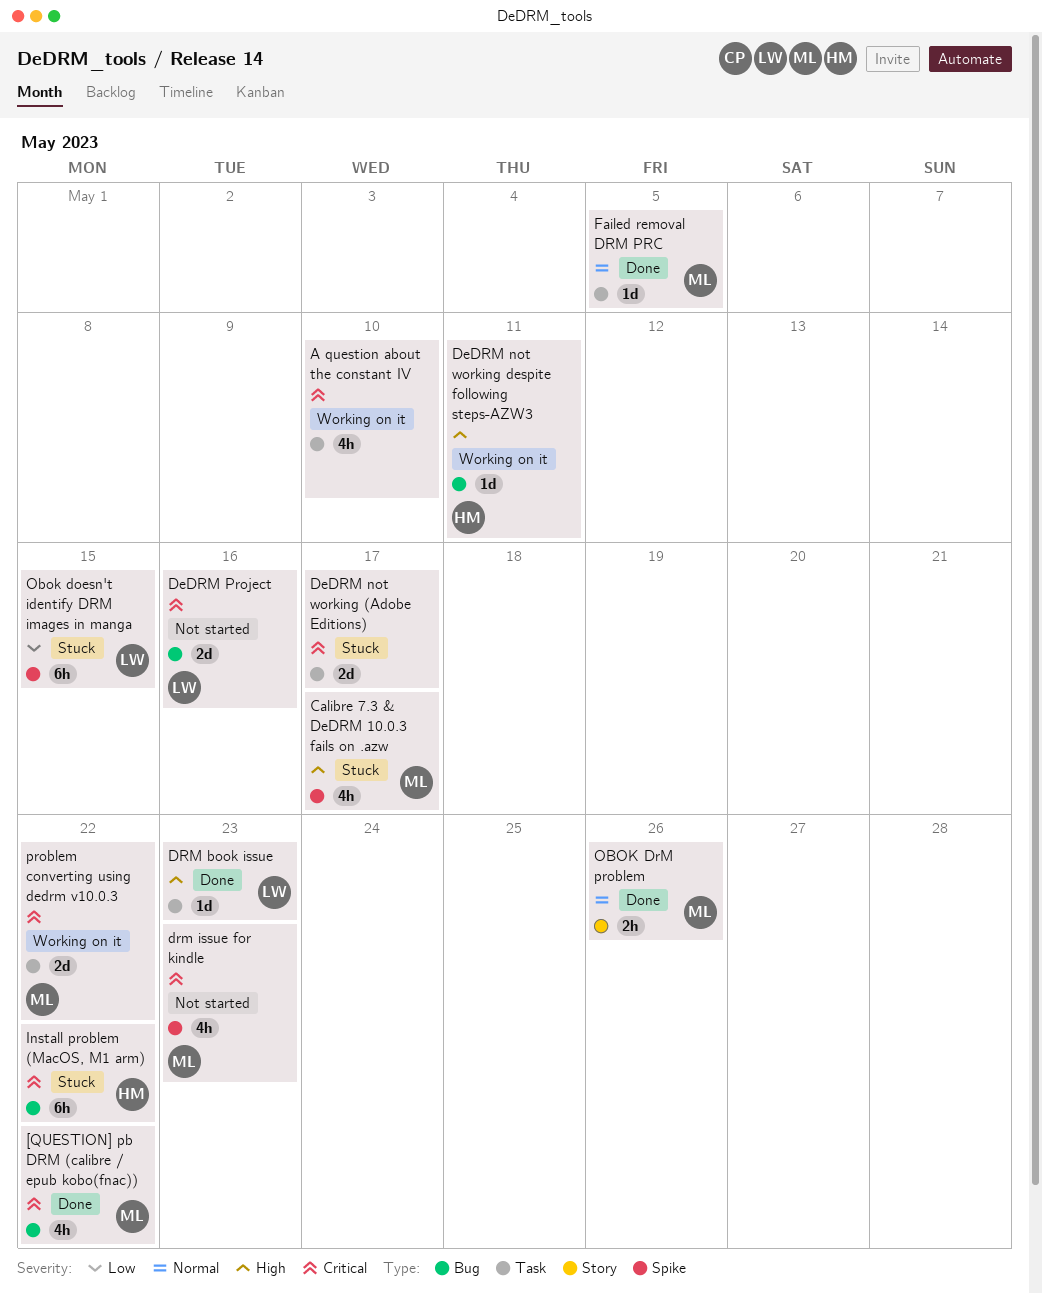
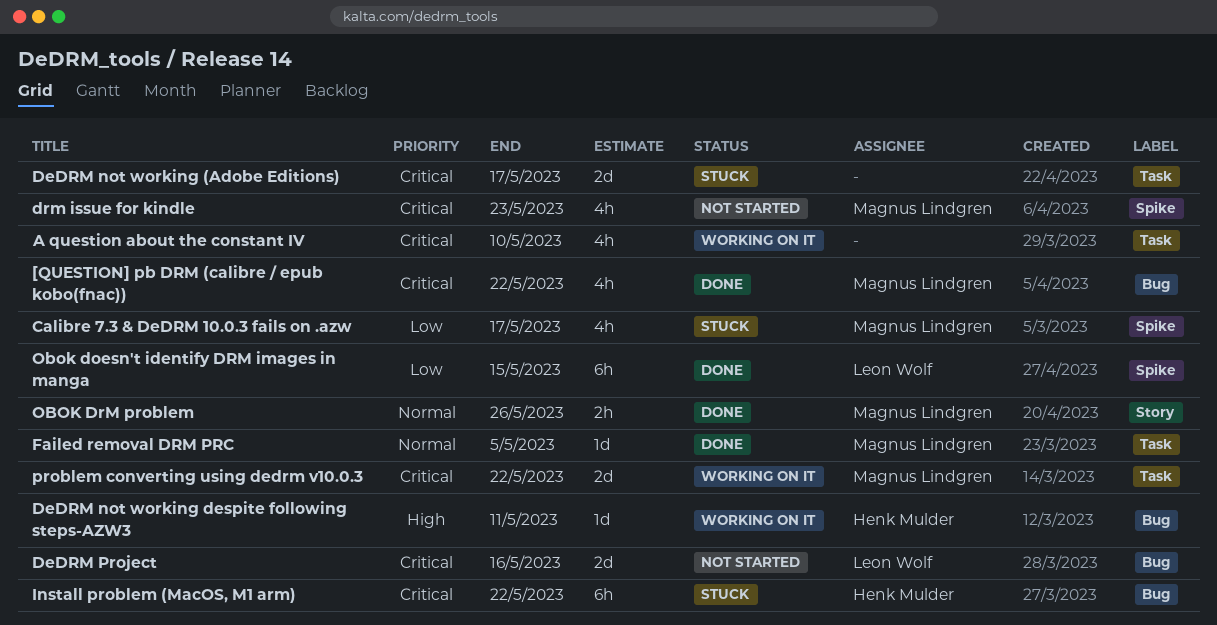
Calibre 7.3 & DeDRM 10.0.3 fails on .azw, priority: High -> Low
DRM book issue: present -> none
Obok doesn't identify DRM images in manga, status: Stuck -> Done

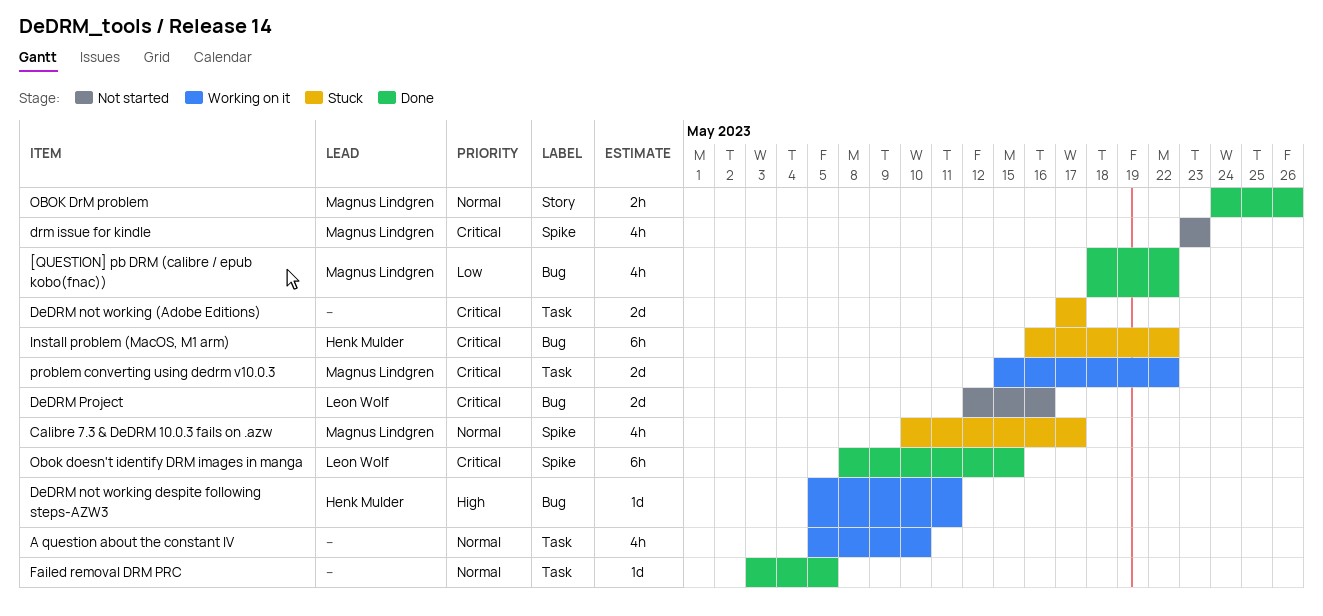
[QUESTION] pb DRM (calibre / epub kobo(fnac)), priority: Critical -> Low
A question about the constant IV, priority: Critical -> Normal
Calibre 7.3 & DeDRM 10.0.3 fails on .azw, priority: Low -> Normal
Failed removal DRM PRC, owner: Magnus Lindgren -> none
Obok doesn't identify DRM images in manga, priority: Low -> Critical

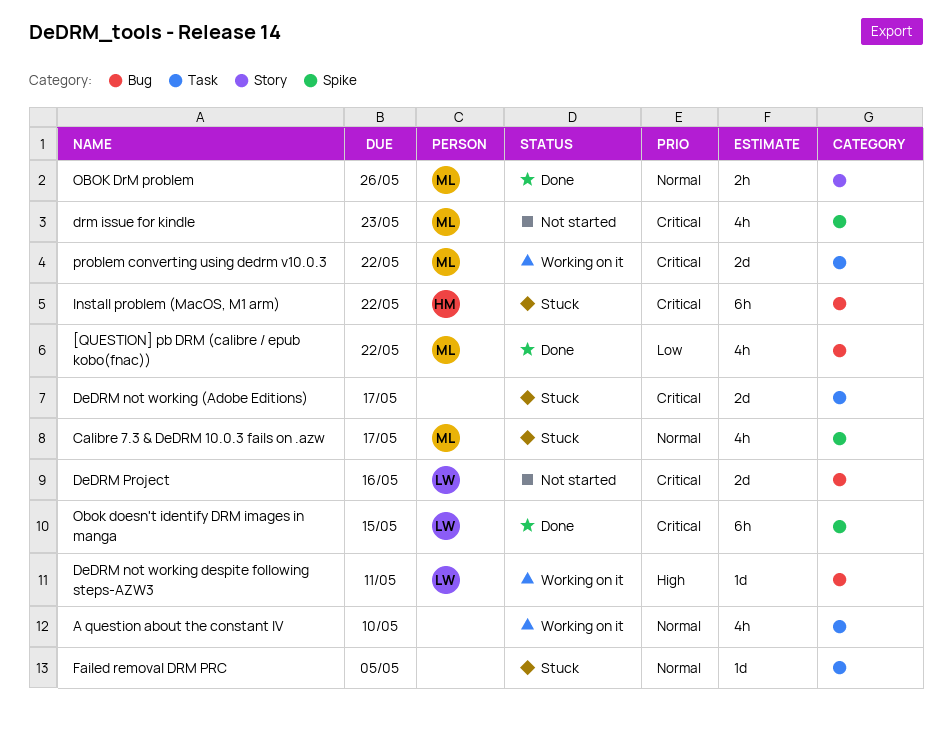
DeDRM not working despite following steps-AZW3, owner: Henk Mulder -> Leon Wolf
Failed removal DRM PRC, status: Done -> Stuck

